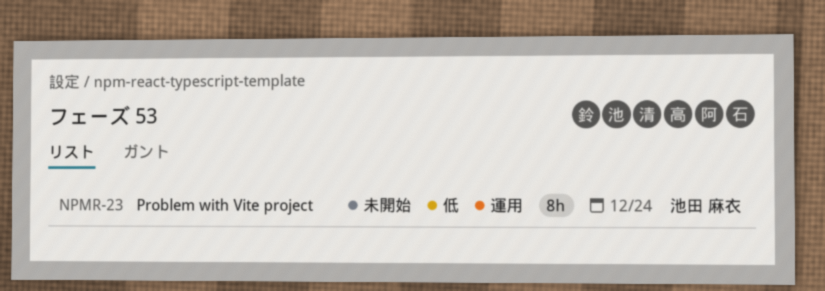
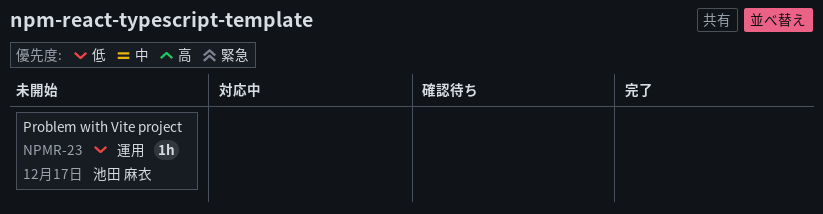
NPMR-23, estimate: 8h -> 1h
NPMR-23, due: Dec 24 -> Dec 17

